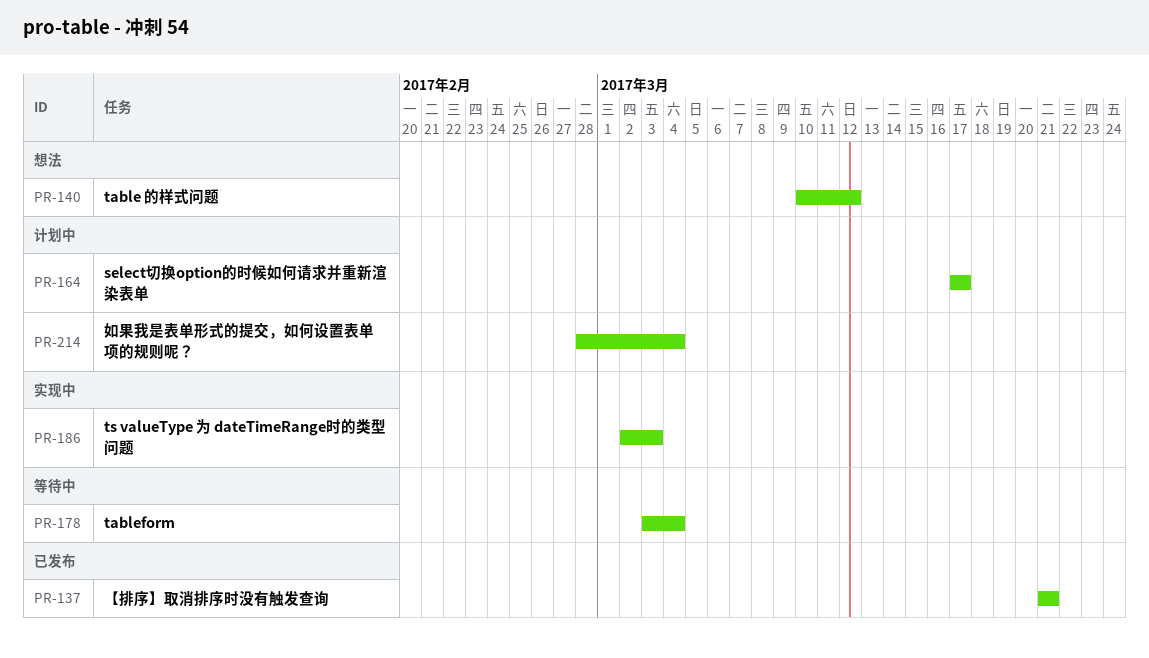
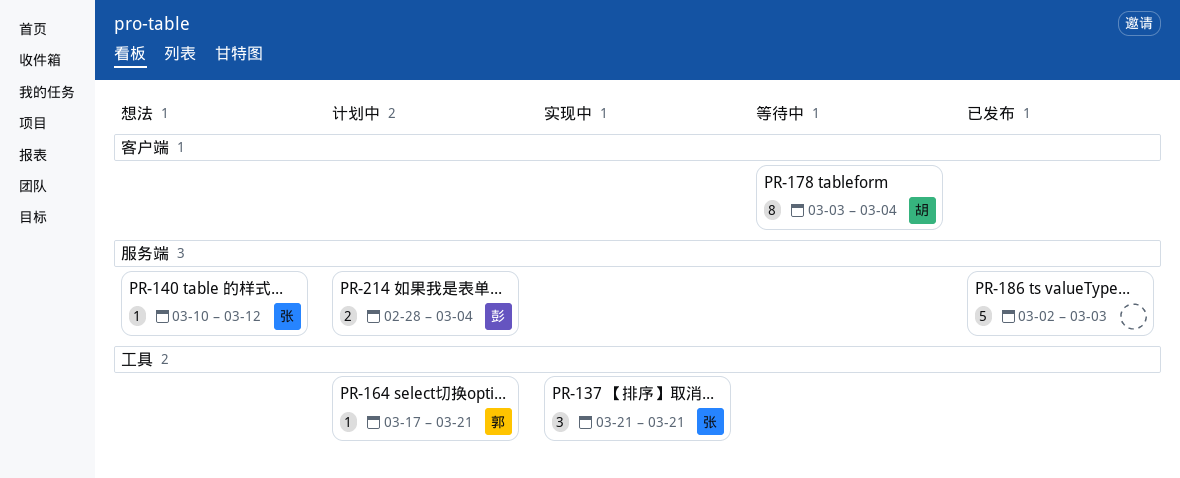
PR-137, status: 已发布 -> 实现中
PR-164, due: Mar 17 -> Mar 21
PR-186, status: 实现中 -> 已发布

